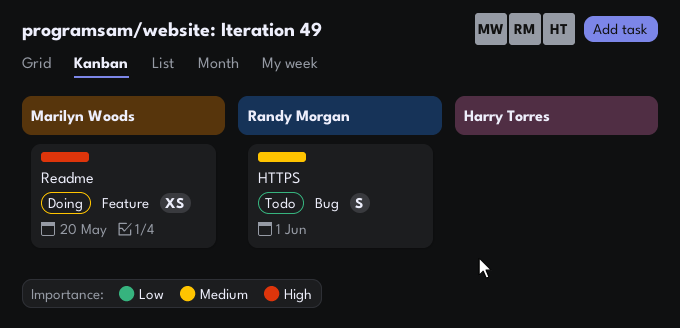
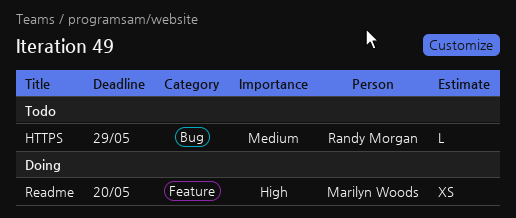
HTTPS, estimate: S -> L
HTTPS, due: Jun 1 -> May 29

